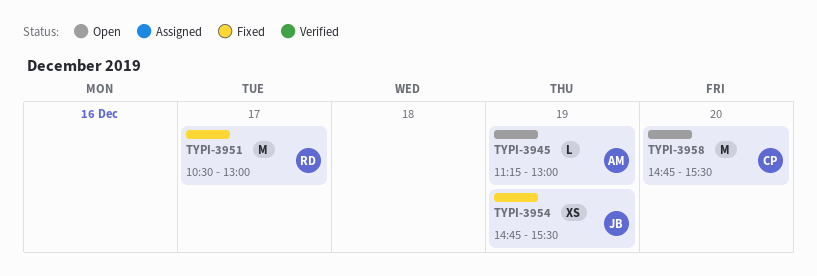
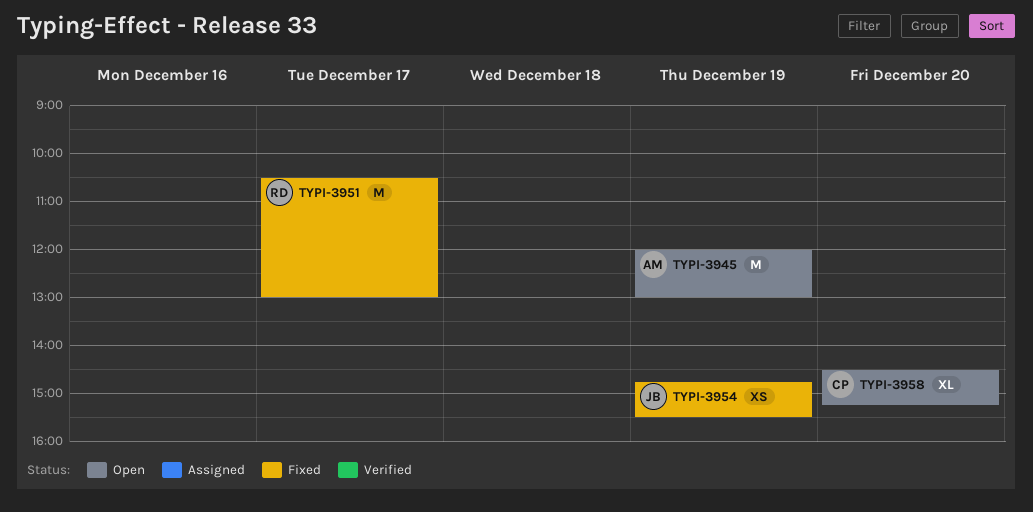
TYPI-3945, estimate: L -> M
TYPI-3945, begins: 11:15 -> 12:00
TYPI-3958, estimate: M -> XL
TYPI-3958, begins: 14:45 -> 14:30
TYPI-3958, ends: 15:30 -> 15:15

